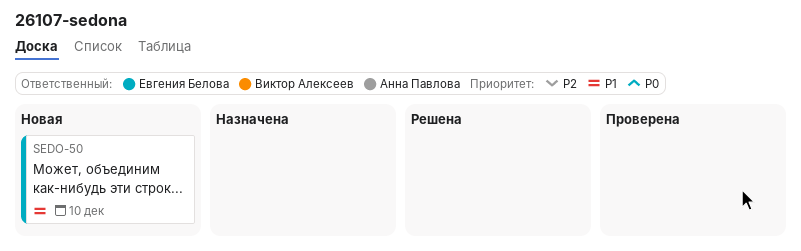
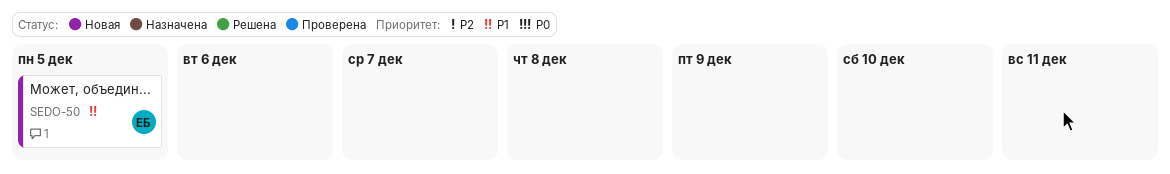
SEDO-50, due: Dec 10 -> Dec 5

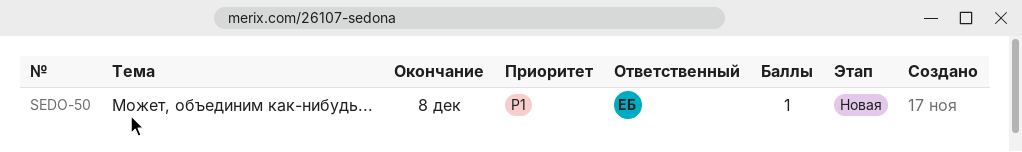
SEDO-50, due: Dec 5 -> Dec 8

